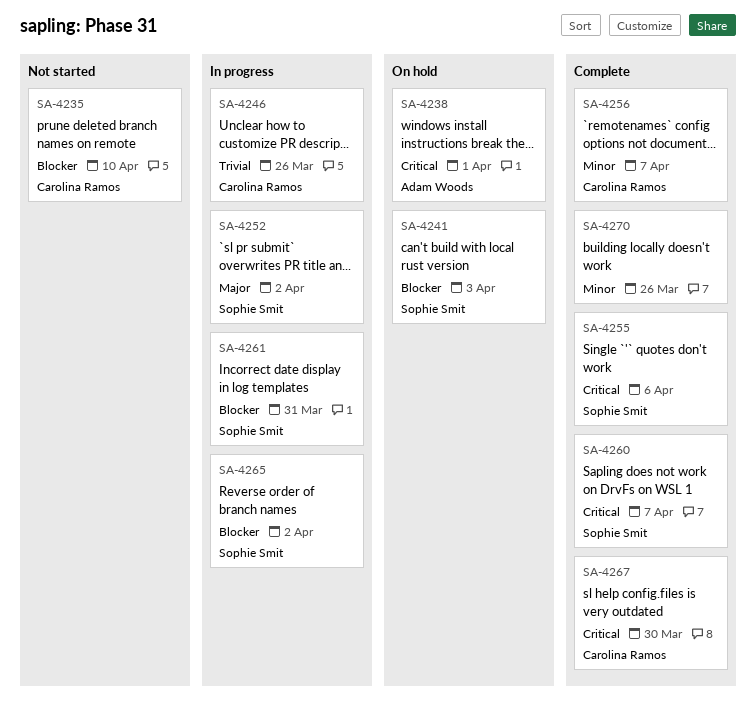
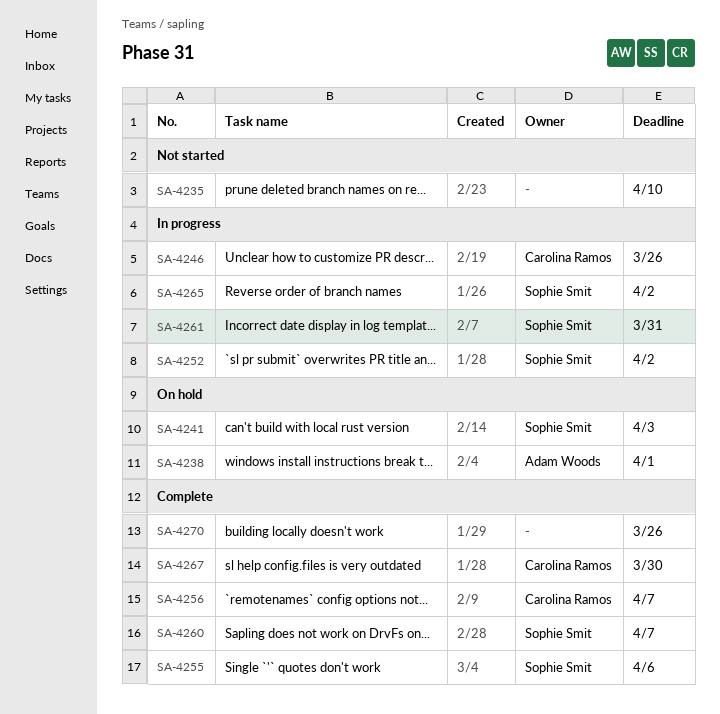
SA-4235, owner: Carolina Ramos -> none

